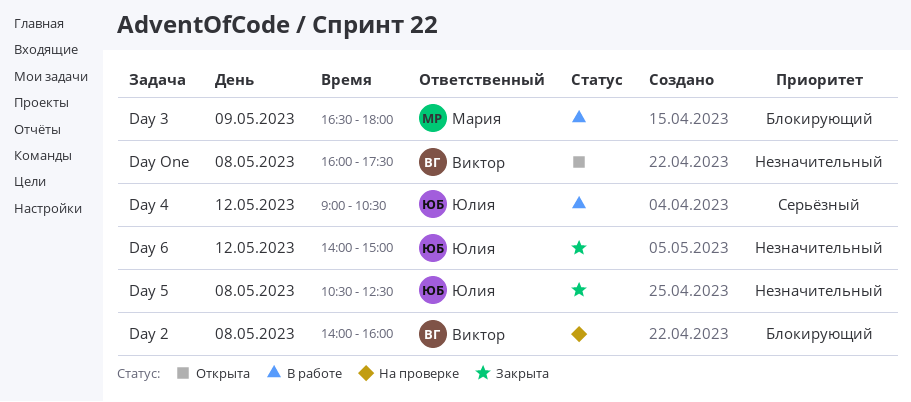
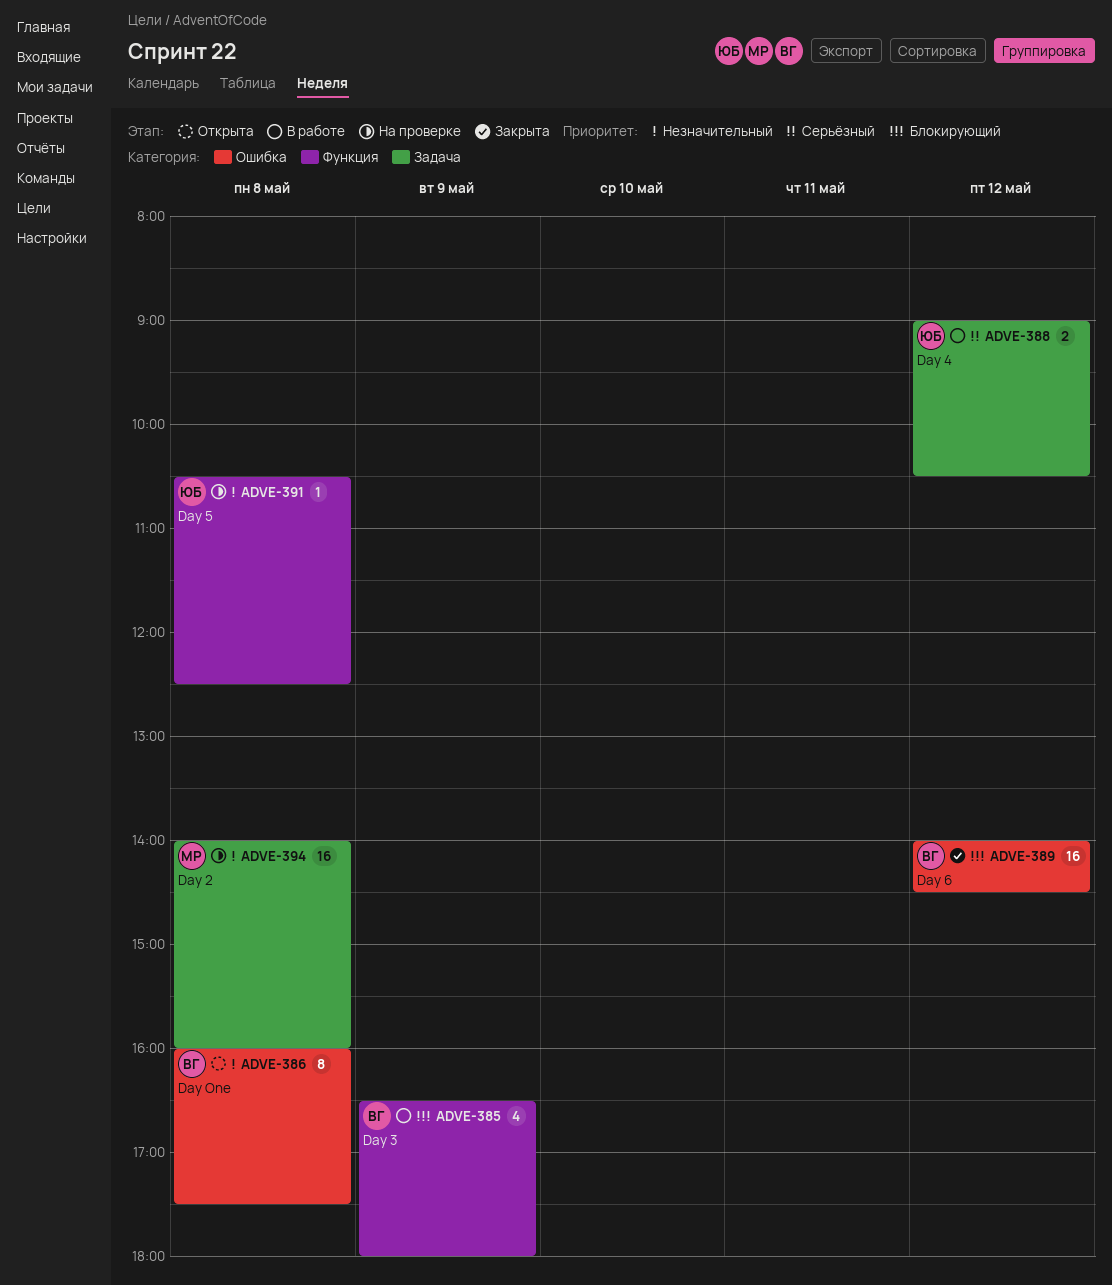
Day 2, owner: Виктор -> Мария
Day 2, priority: Блокирующий -> Незначительный
Day 3, owner: Мария -> Виктор
Day 5, status: Закрыта -> На проверке
Day 6, owner: Юлия -> Виктор
Day 6, priority: Незначительный -> Блокирующий
Day 6, ends: 15:00 -> 14:30

